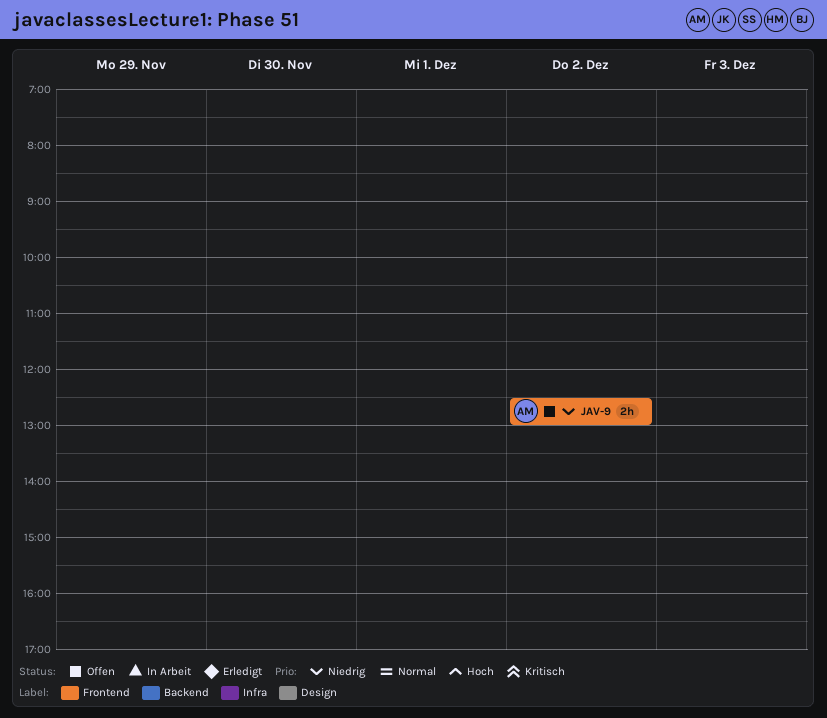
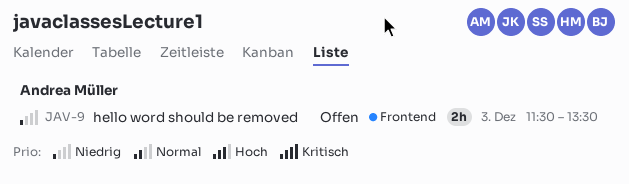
JAV-9, day: Dec 2 -> Dec 3
JAV-9, begins: 12:30 -> 11:30
JAV-9, ends: 13:00 -> 13:30

